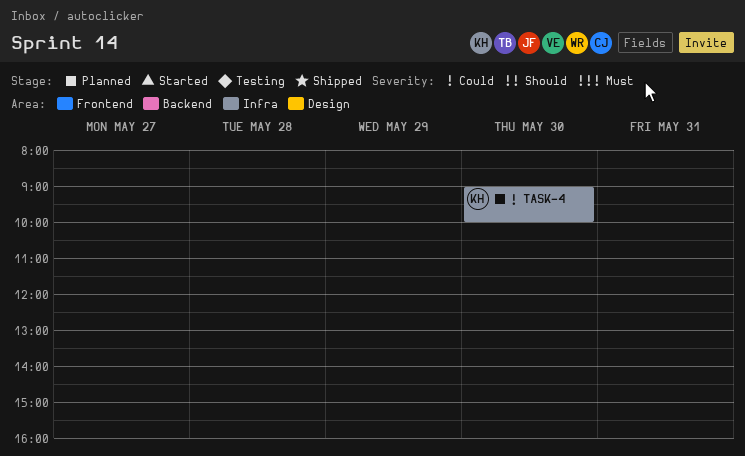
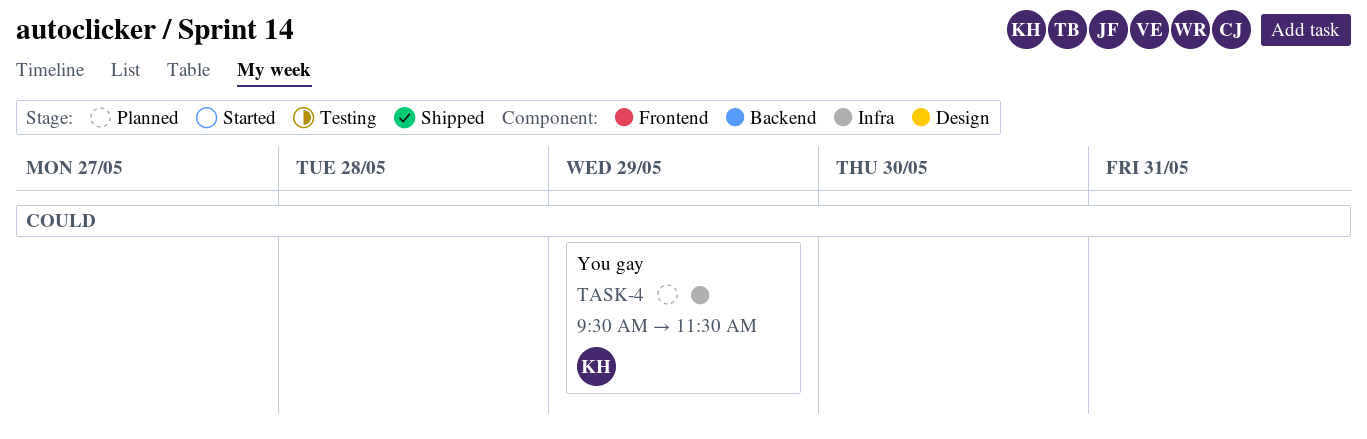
TASK-4, day: May 30 -> May 29
TASK-4, begins: 09:00 -> 09:30
TASK-4, ends: 10:00 -> 11:30

